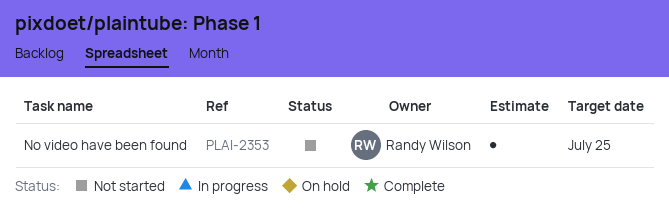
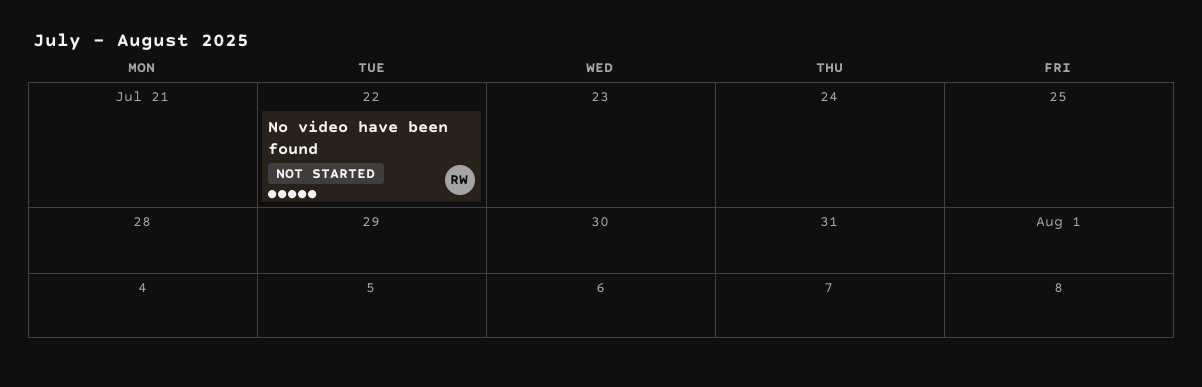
No video have been found, estimate: 1 -> 5
No video have been found, due: Jul 25 -> Jul 22

